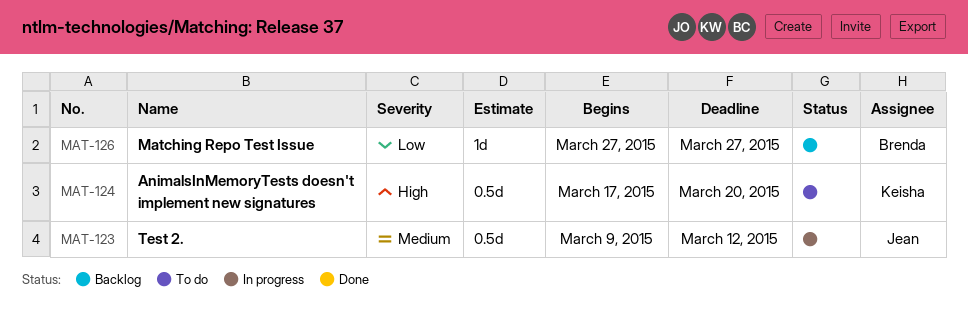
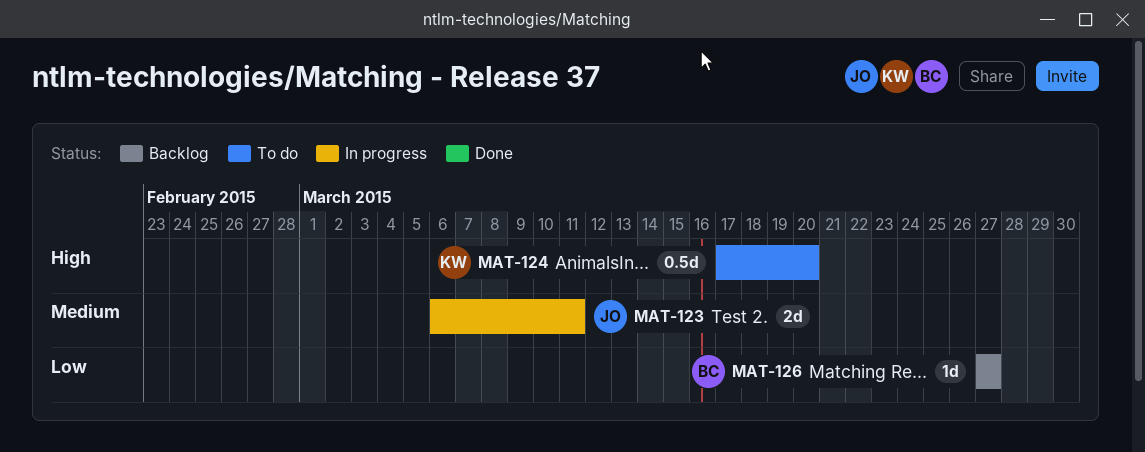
MAT-123, estimate: 0.5d -> 2d
MAT-123, start: Mar 9 -> Mar 6
MAT-123, due: Mar 12 -> Mar 11

